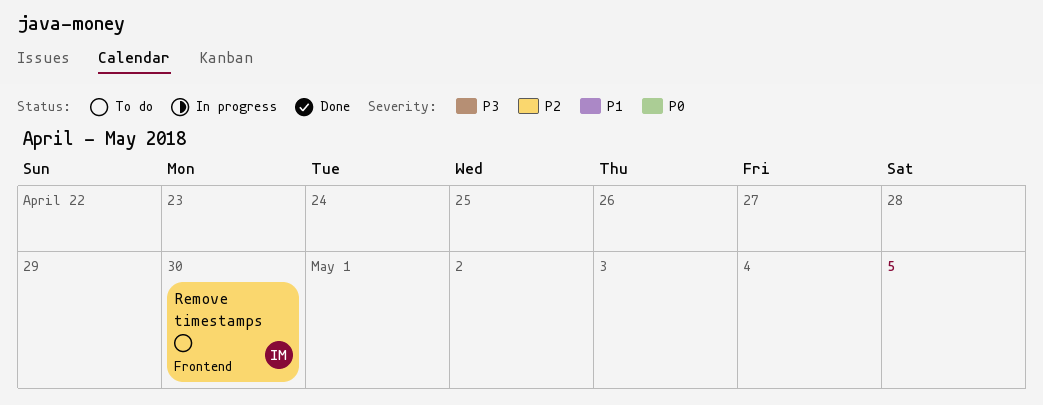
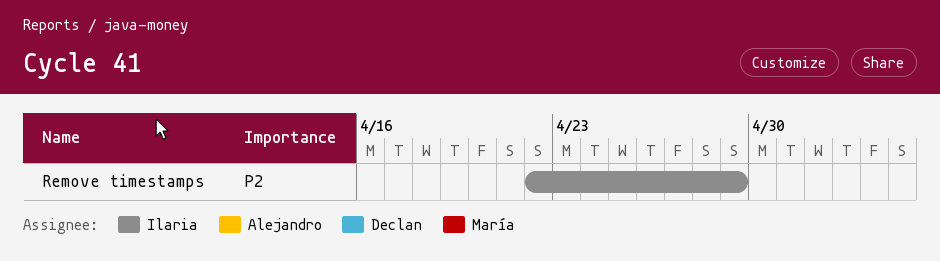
Remove timestamps, due: Apr 30 -> Apr 29

